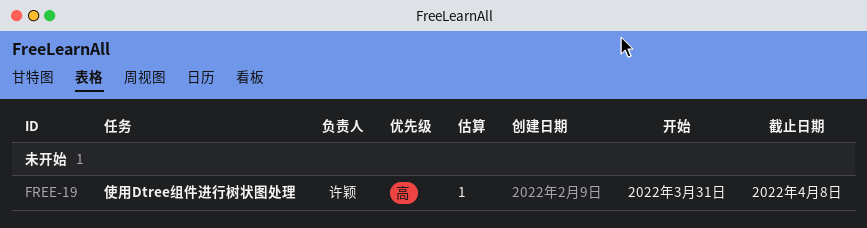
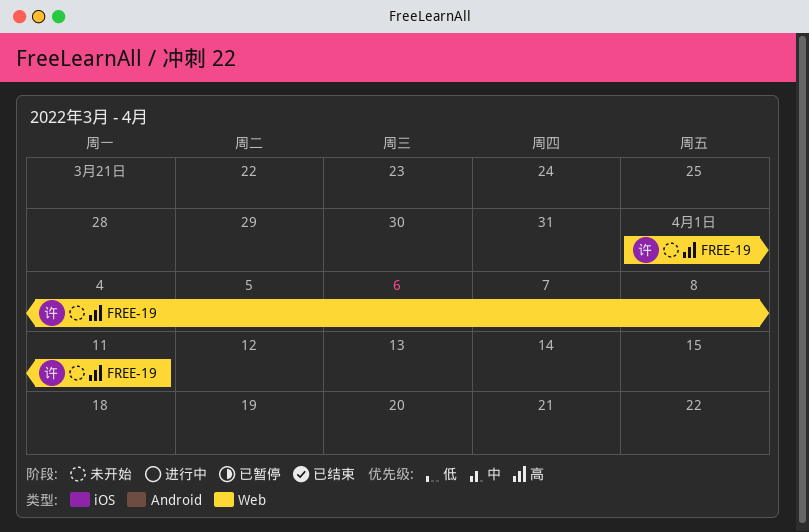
FREE-19, start: Mar 31 -> Apr 1
FREE-19, due: Apr 8 -> Apr 11

